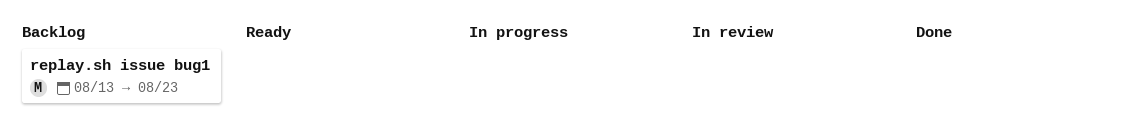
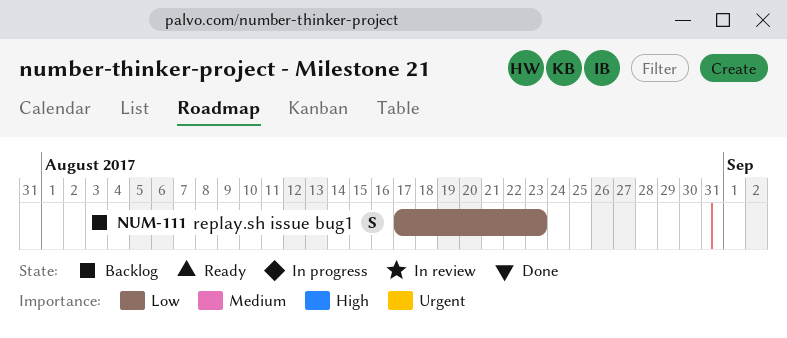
replay.sh issue bug1, estimate: M -> S
replay.sh issue bug1, start: Aug 13 -> Aug 17

